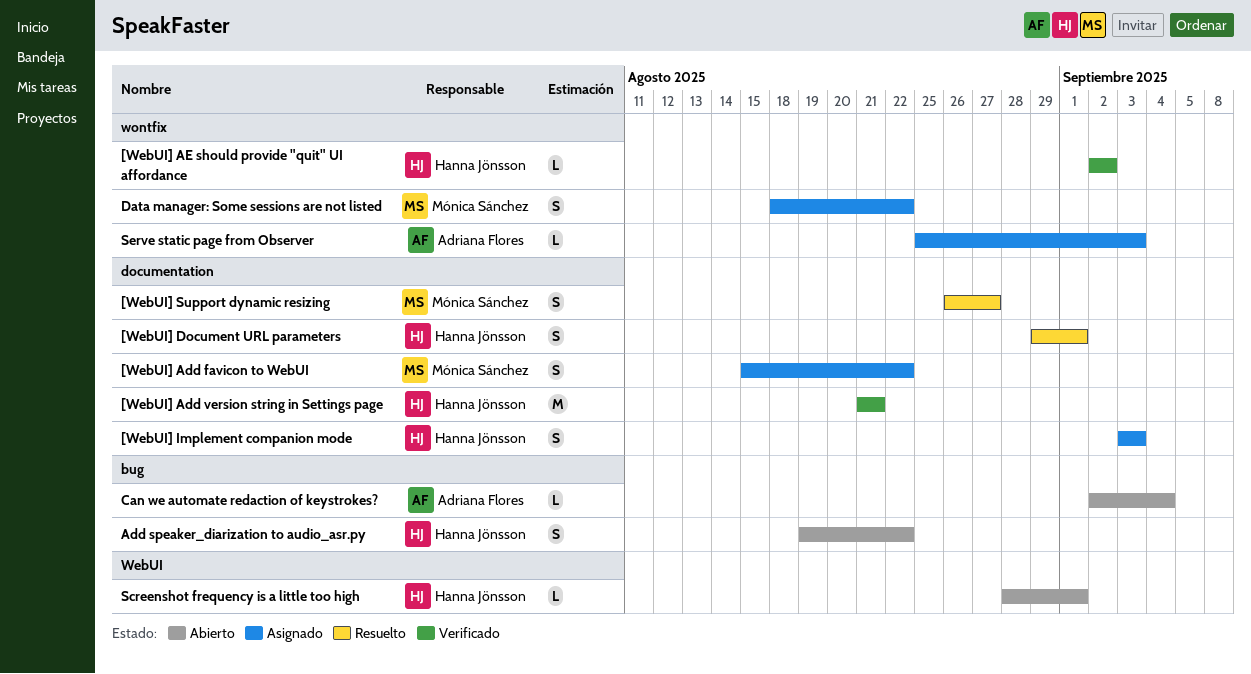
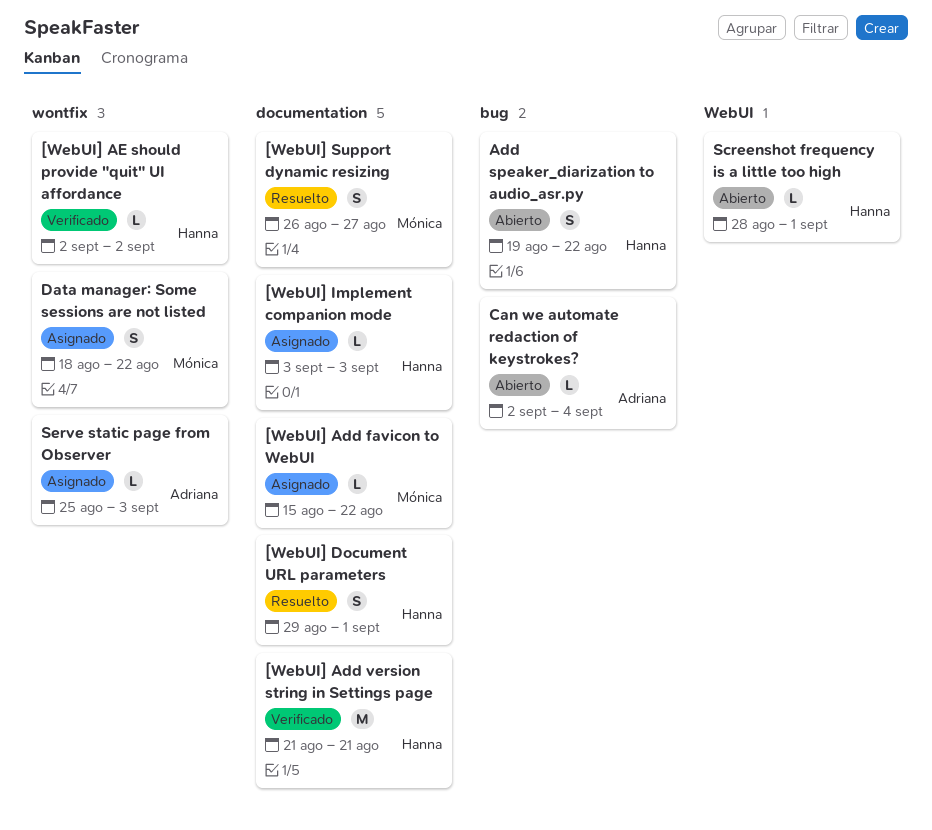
[WebUI] Add favicon to WebUI, estimate: S -> L
[WebUI] Implement companion mode, estimate: S -> L

